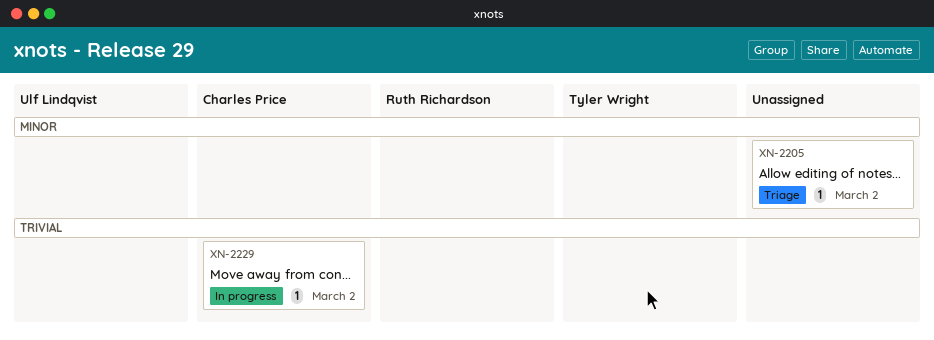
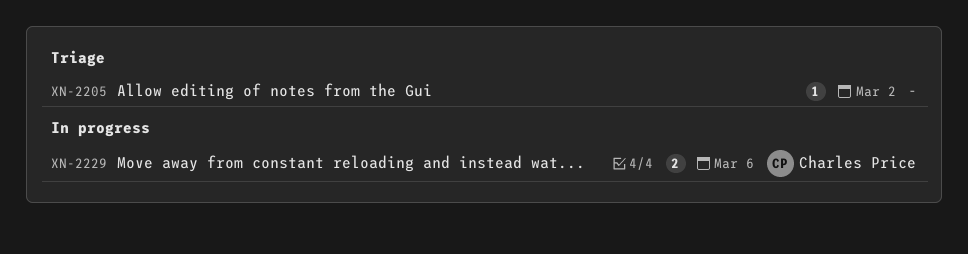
XN-2229, estimate: 1 -> 2
XN-2229, due: Mar 2 -> Mar 6

